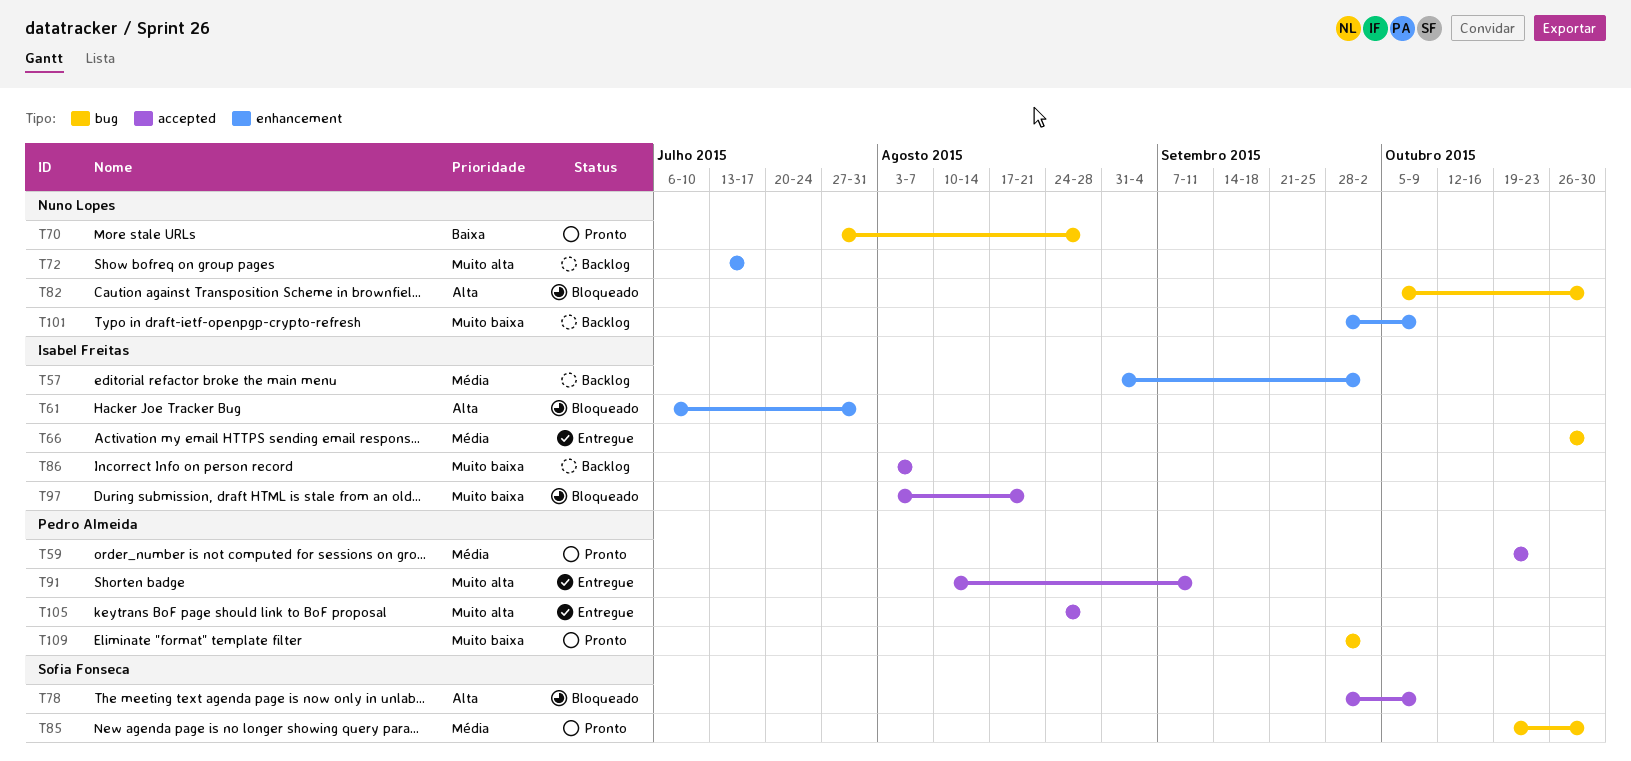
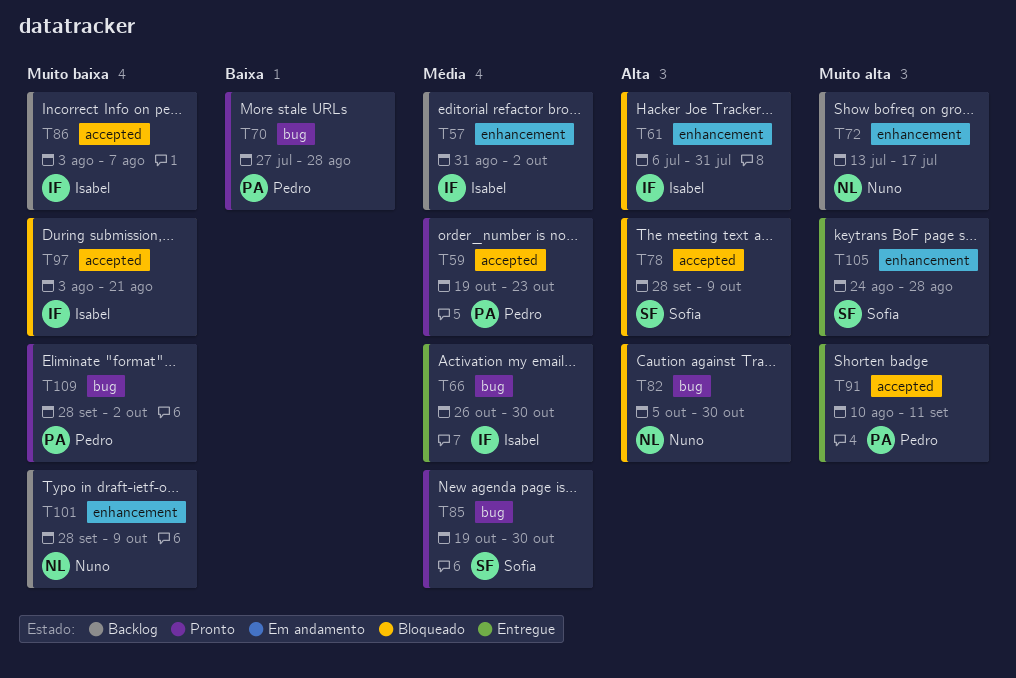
T70, owner: Nuno Lopes -> Pedro Almeida
T105, owner: Pedro Almeida -> Sofia Fonseca
T105, label: accepted -> enhancement

